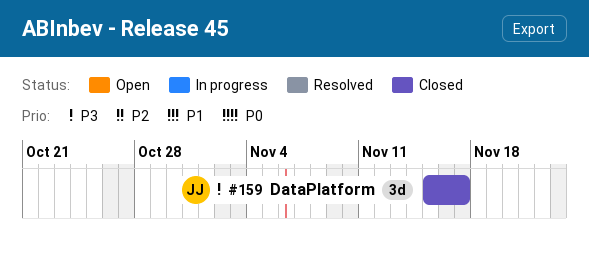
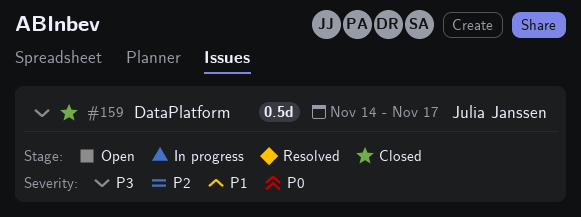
#159, estimate: 3d -> 0.5d
#159, start: Nov 15 -> Nov 14

